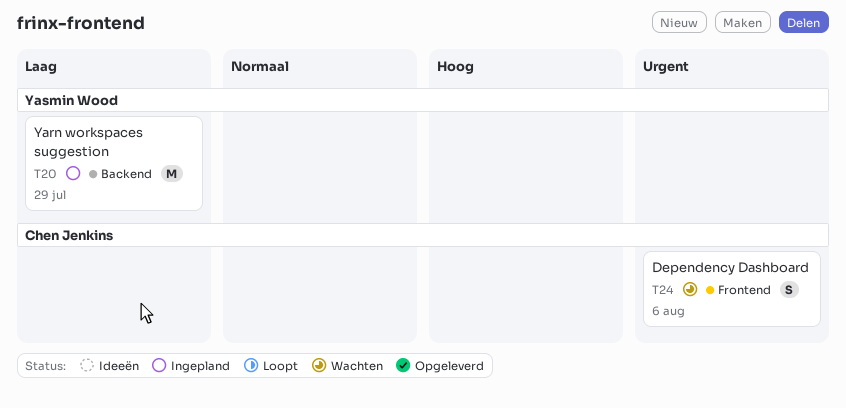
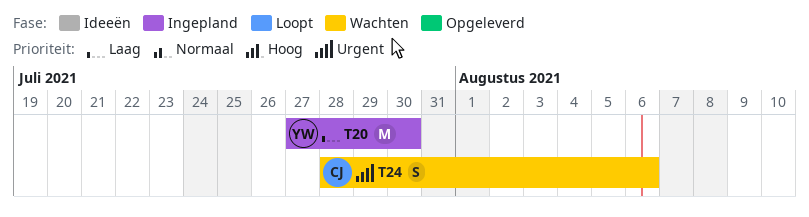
T20, due: Jul 29 -> Jul 30

